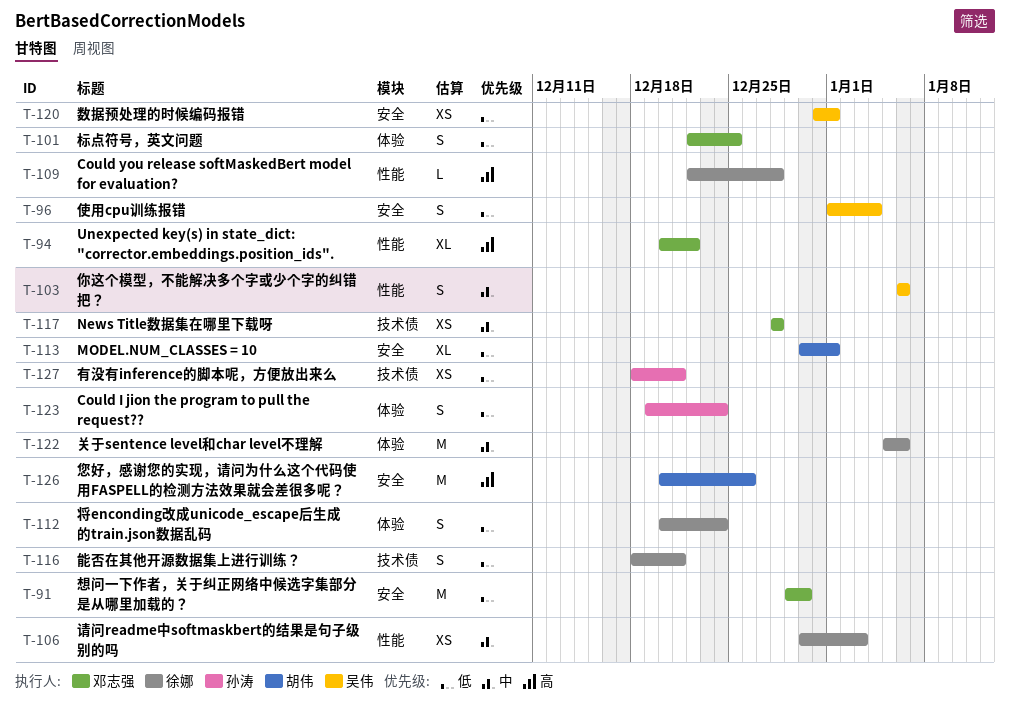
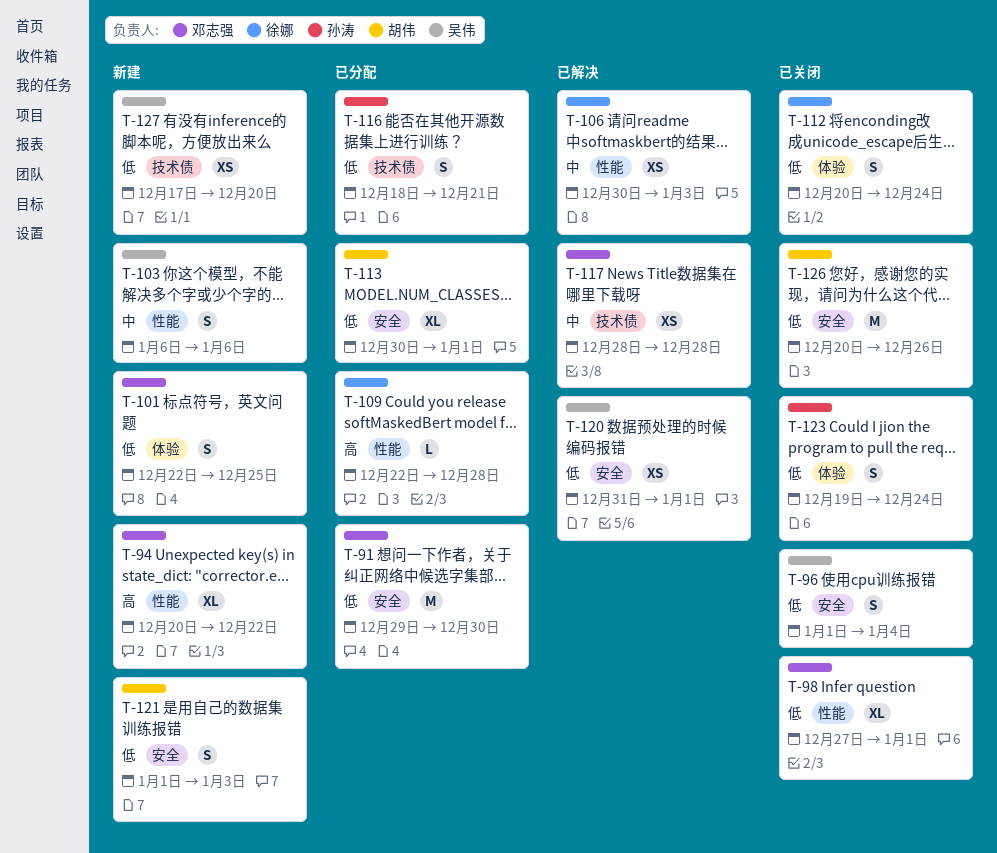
T-98: none -> present
T-116, owner: 徐娜 -> 孙涛
T-121: none -> present
T-122: present -> none
T-126, priority: 高 -> 低
T-127, owner: 孙涛 -> 吴伟
T-127, start: Dec 18 -> Dec 17
T-127, due: Dec 21 -> Dec 20

